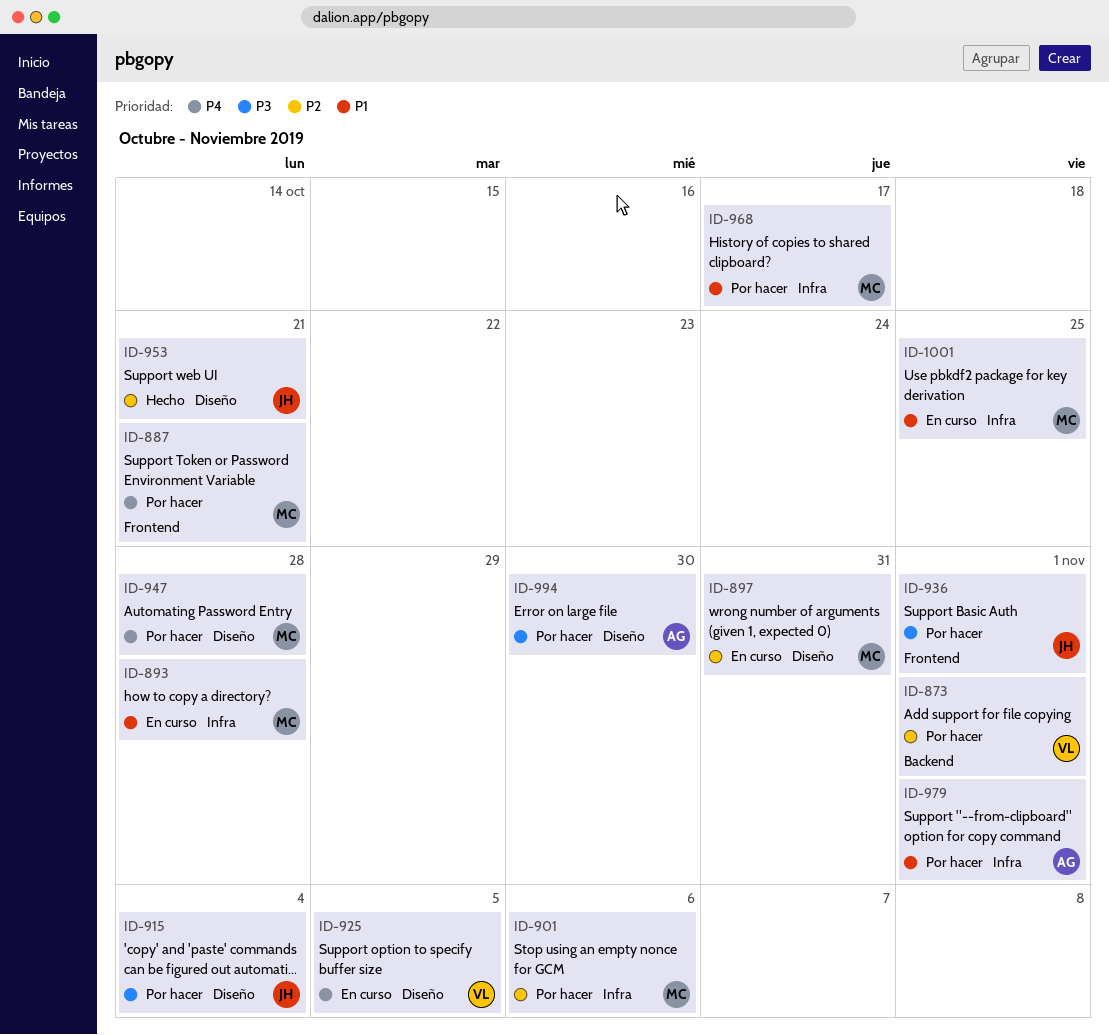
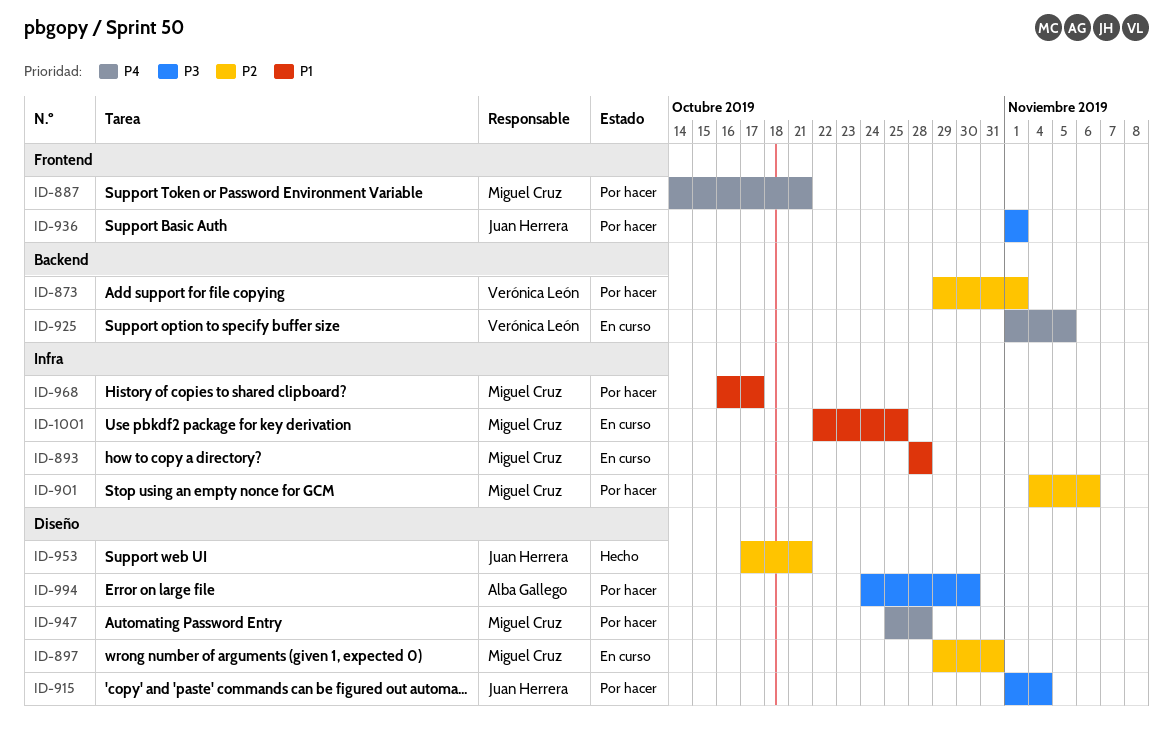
ID-925, label: Diseño -> Backend
ID-979: present -> none

